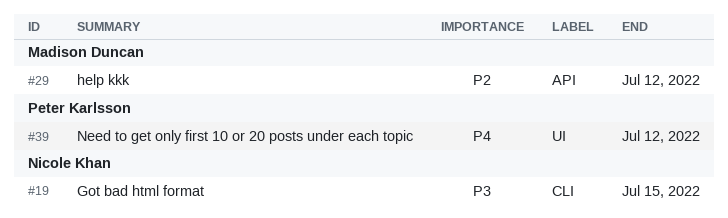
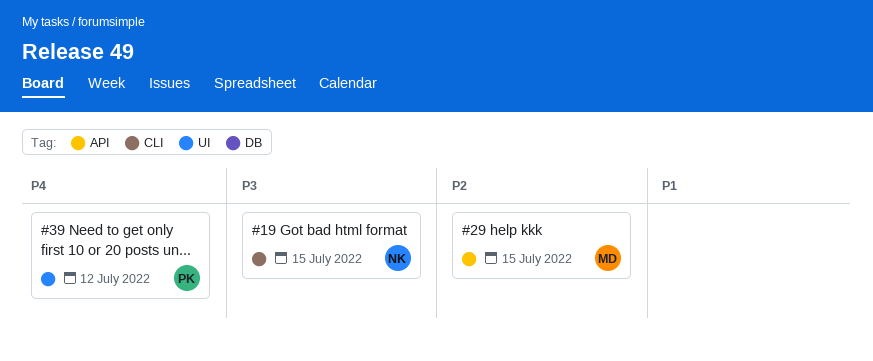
#29, due: Jul 12 -> Jul 15

